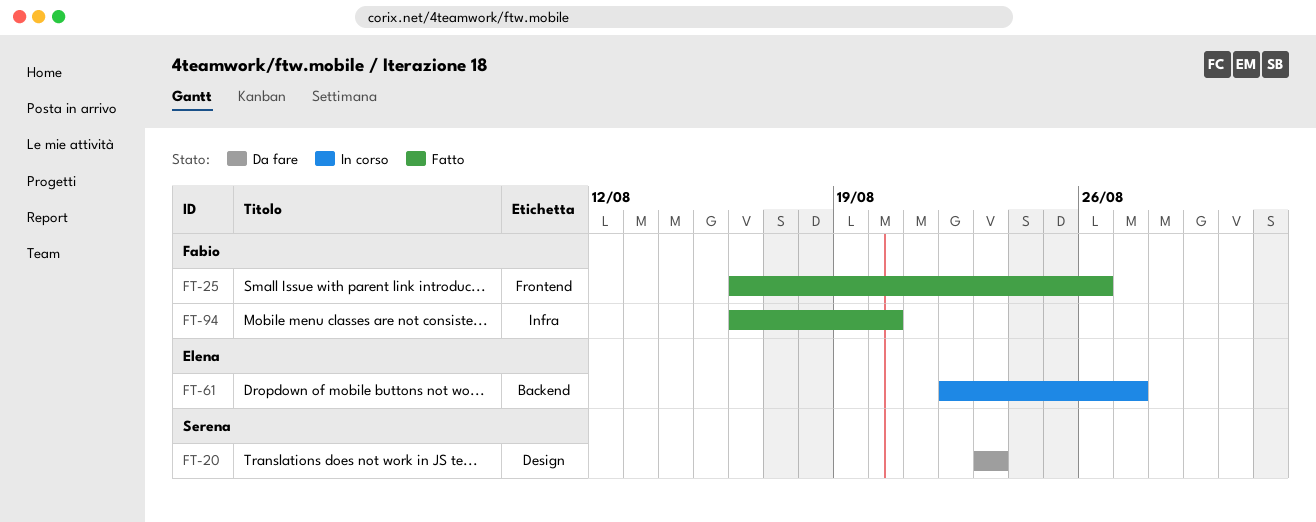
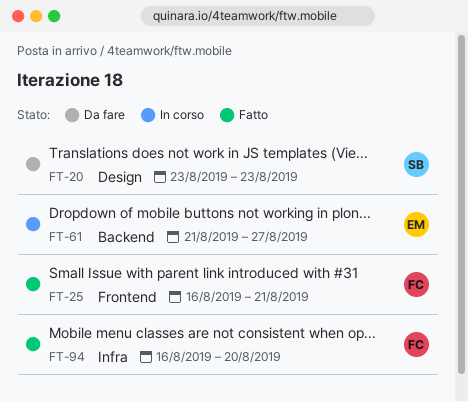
FT-25, due: Aug 26 -> Aug 21
FT-61, start: Aug 22 -> Aug 21

